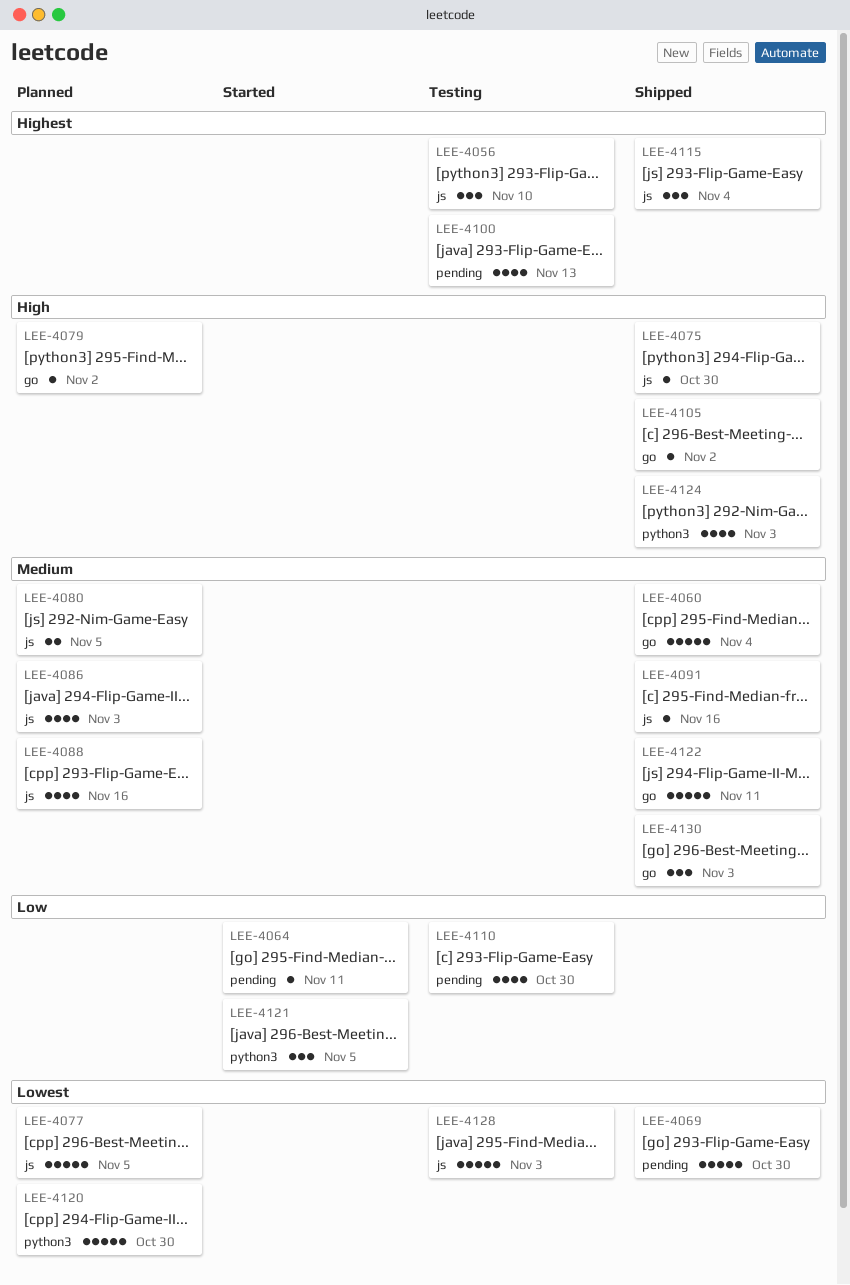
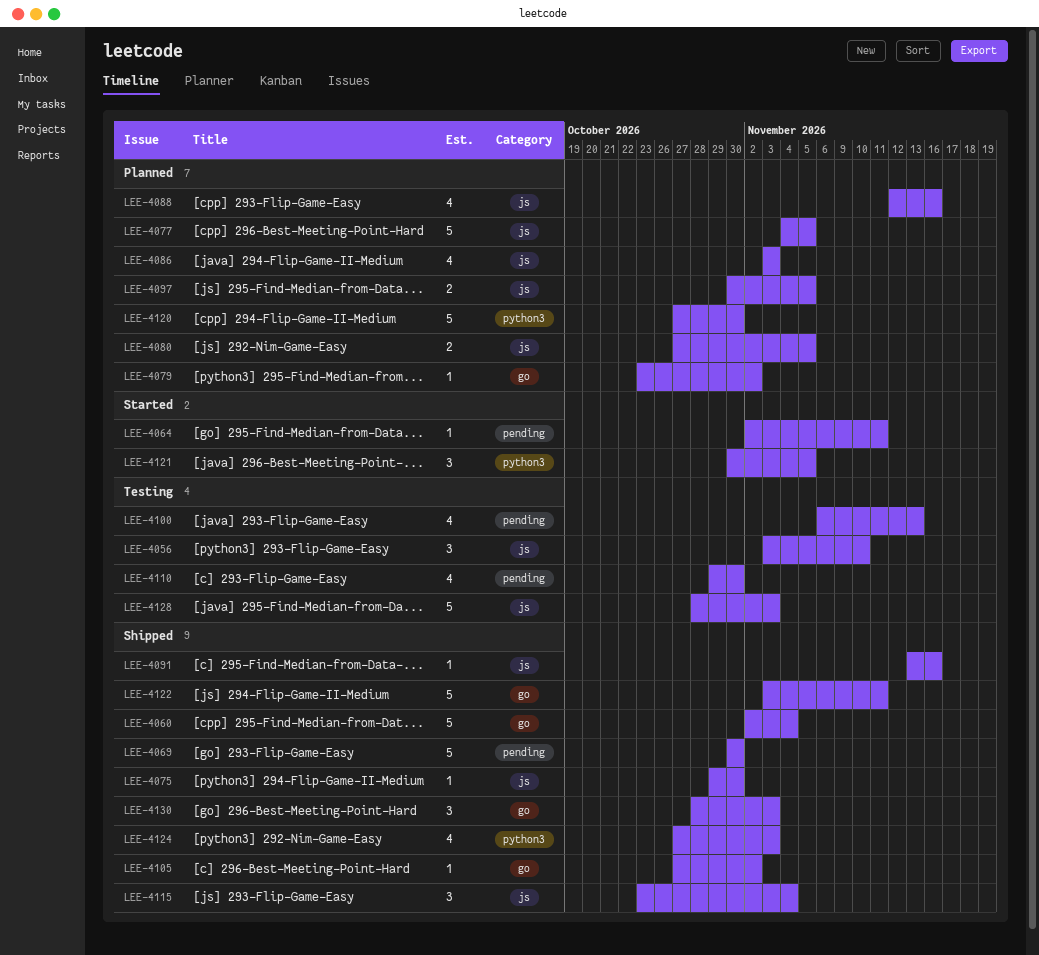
LEE-4097: none -> present

